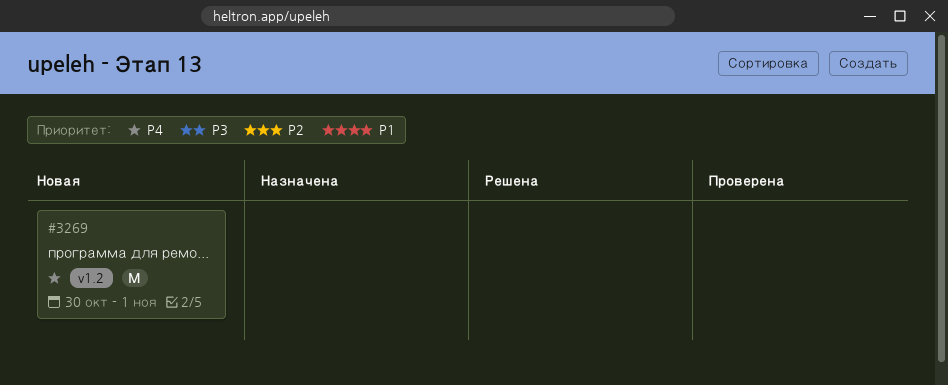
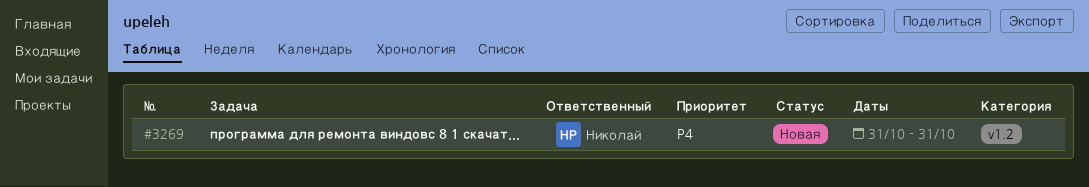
#3269, start: Oct 30 -> Oct 31
#3269, due: Nov 1 -> Oct 31

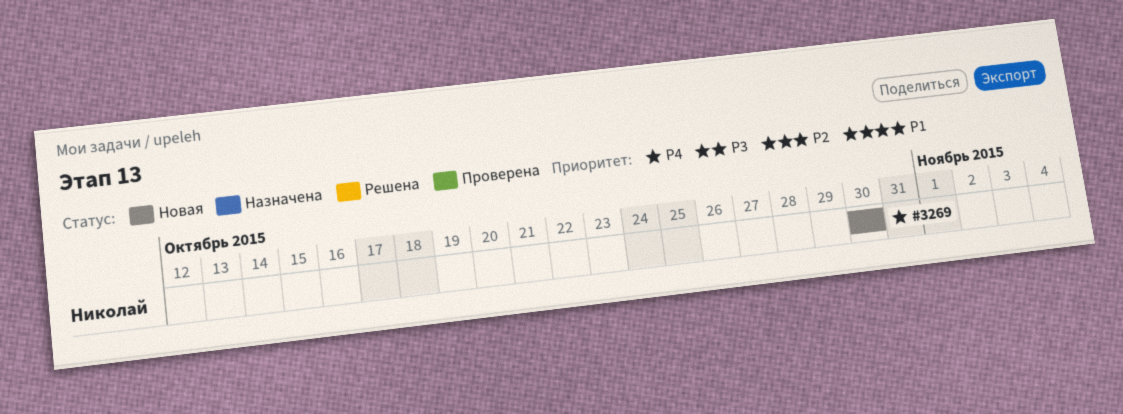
#3269, start: Oct 31 -> Oct 30
#3269, due: Oct 31 -> Oct 30

